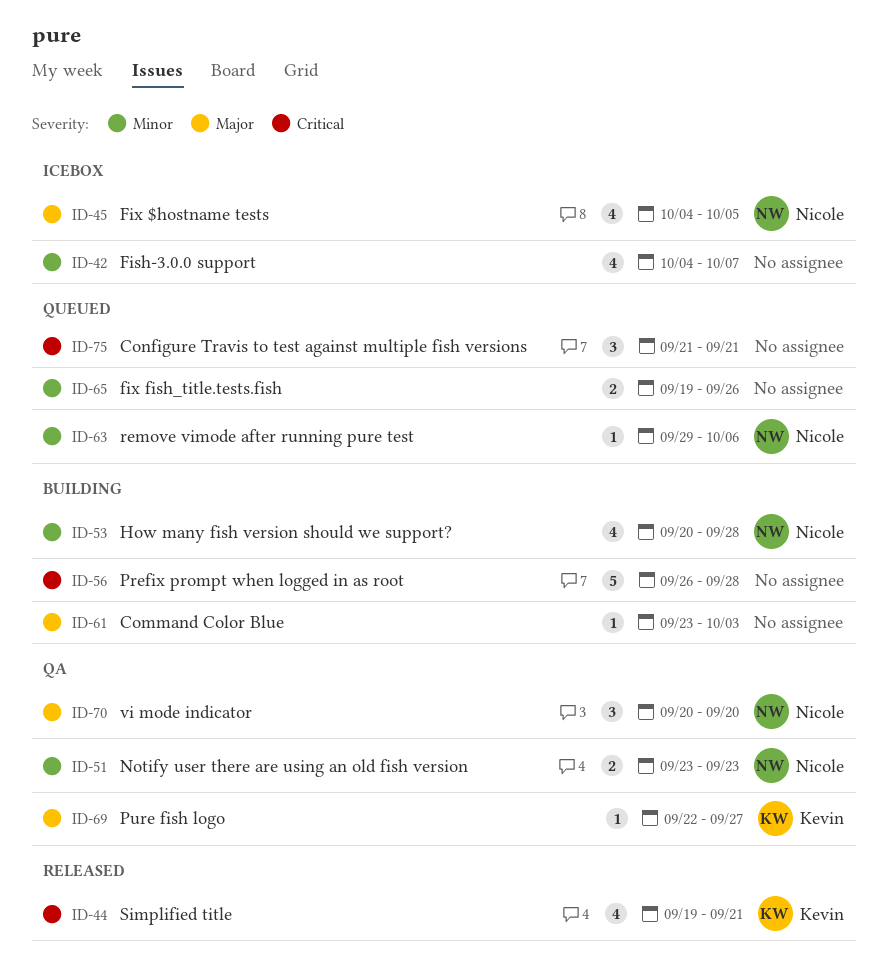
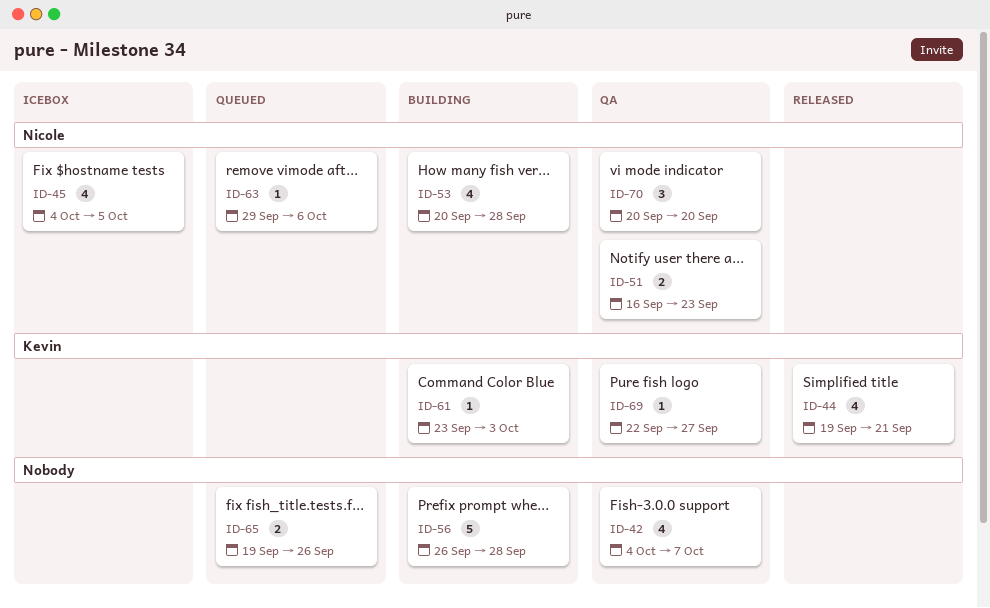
ID-42, status: Icebox -> QA
ID-51, start: Sep 23 -> Sep 16
ID-61, owner: none -> Kevin
ID-75: present -> none

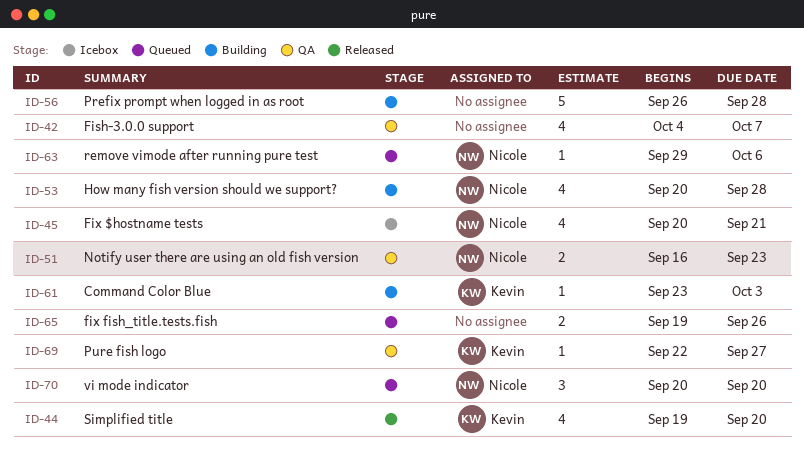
ID-44, due: Sep 21 -> Sep 20
ID-45, start: Oct 4 -> Sep 20
ID-45, due: Oct 5 -> Sep 21
ID-70, status: QA -> Queued

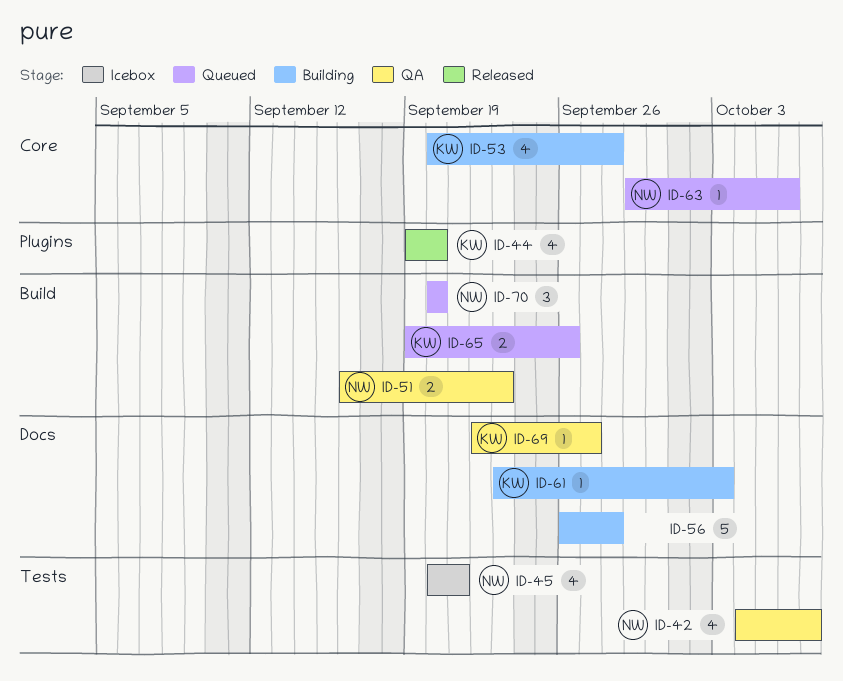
ID-42, owner: none -> Nicole
ID-53, owner: Nicole -> Kevin
ID-65, owner: none -> Kevin

